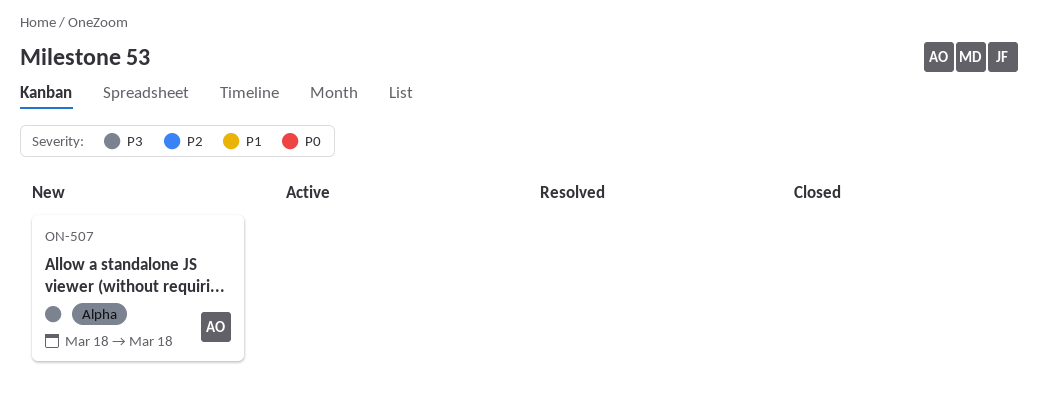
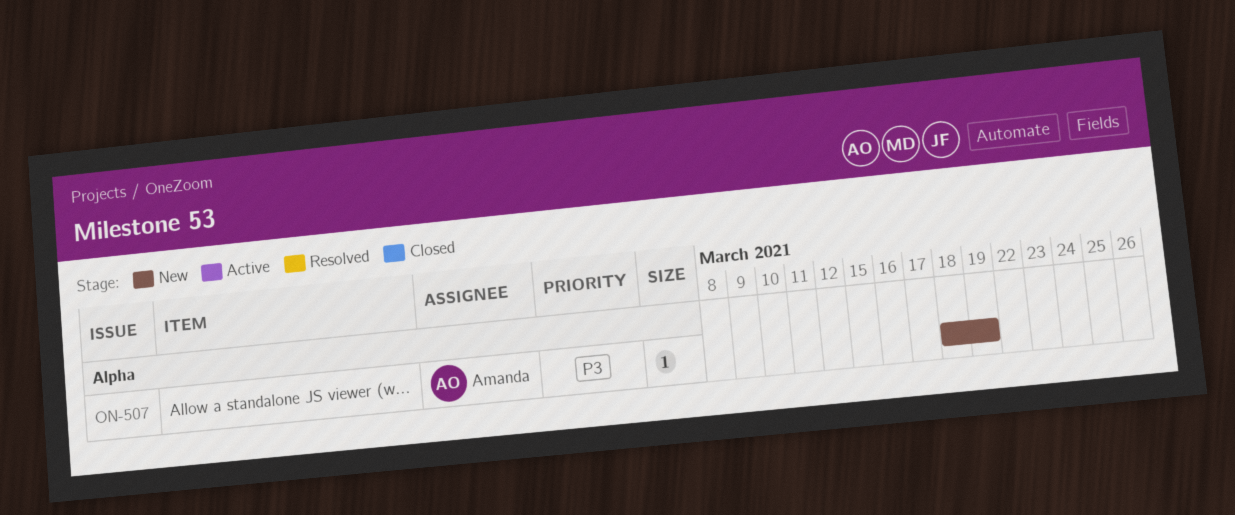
ON-507, due: Mar 18 -> Mar 19

